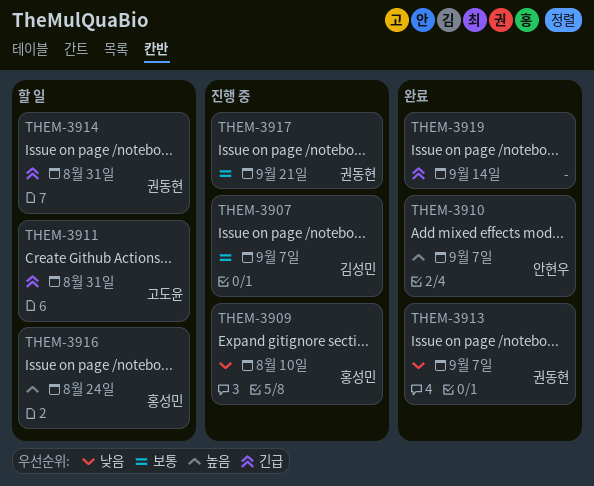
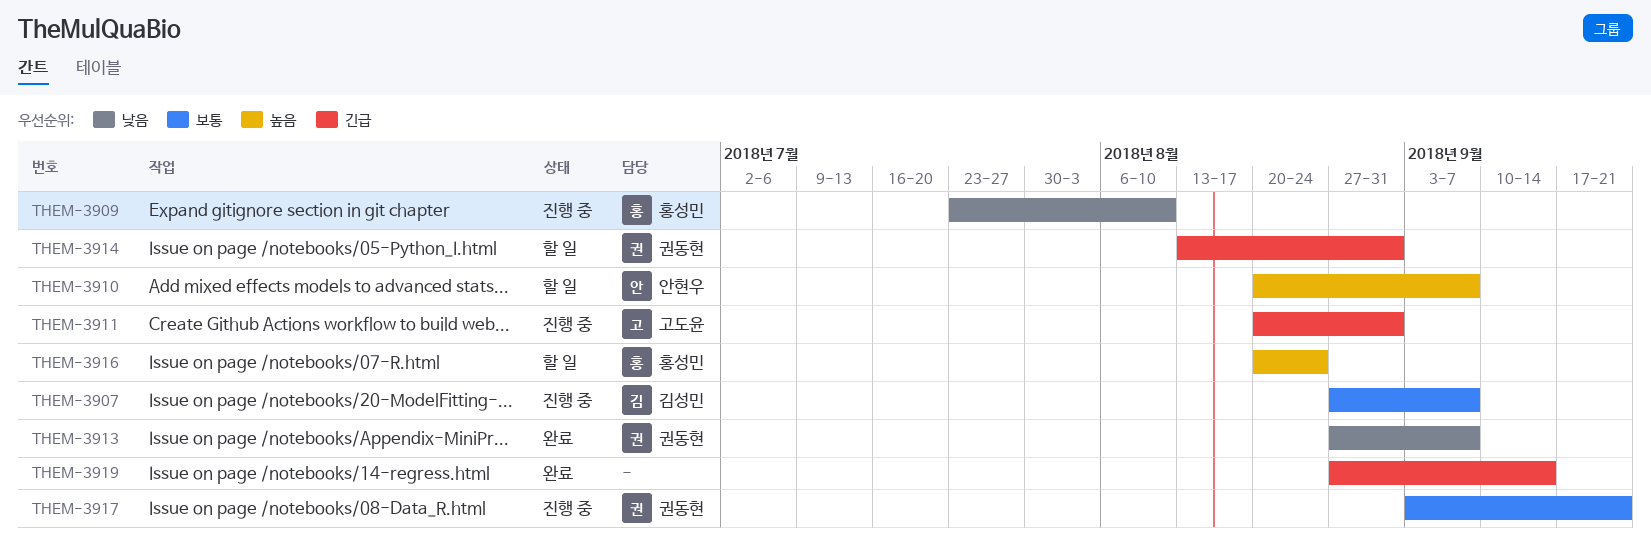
THEM-3910, status: 완료 -> 할 일
THEM-3911, status: 할 일 -> 진행 중

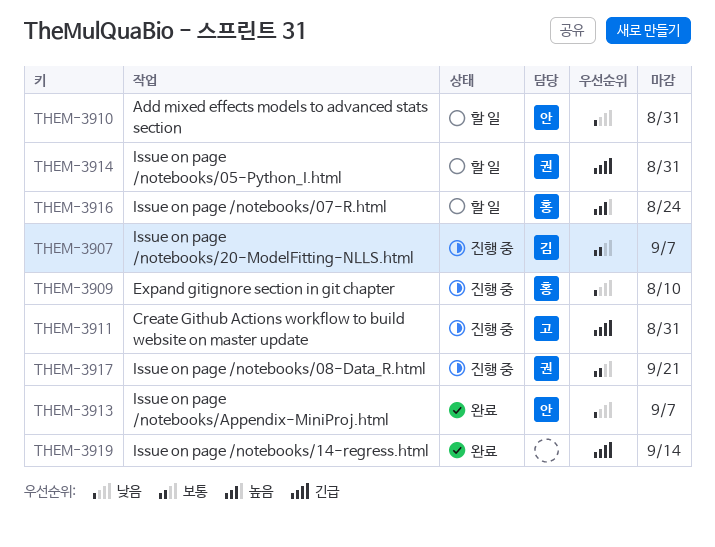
THEM-3910, priority: 높음 -> 낮음
THEM-3910, due: Sep 7 -> Aug 31
THEM-3913, owner: 권동현 -> 안현우

